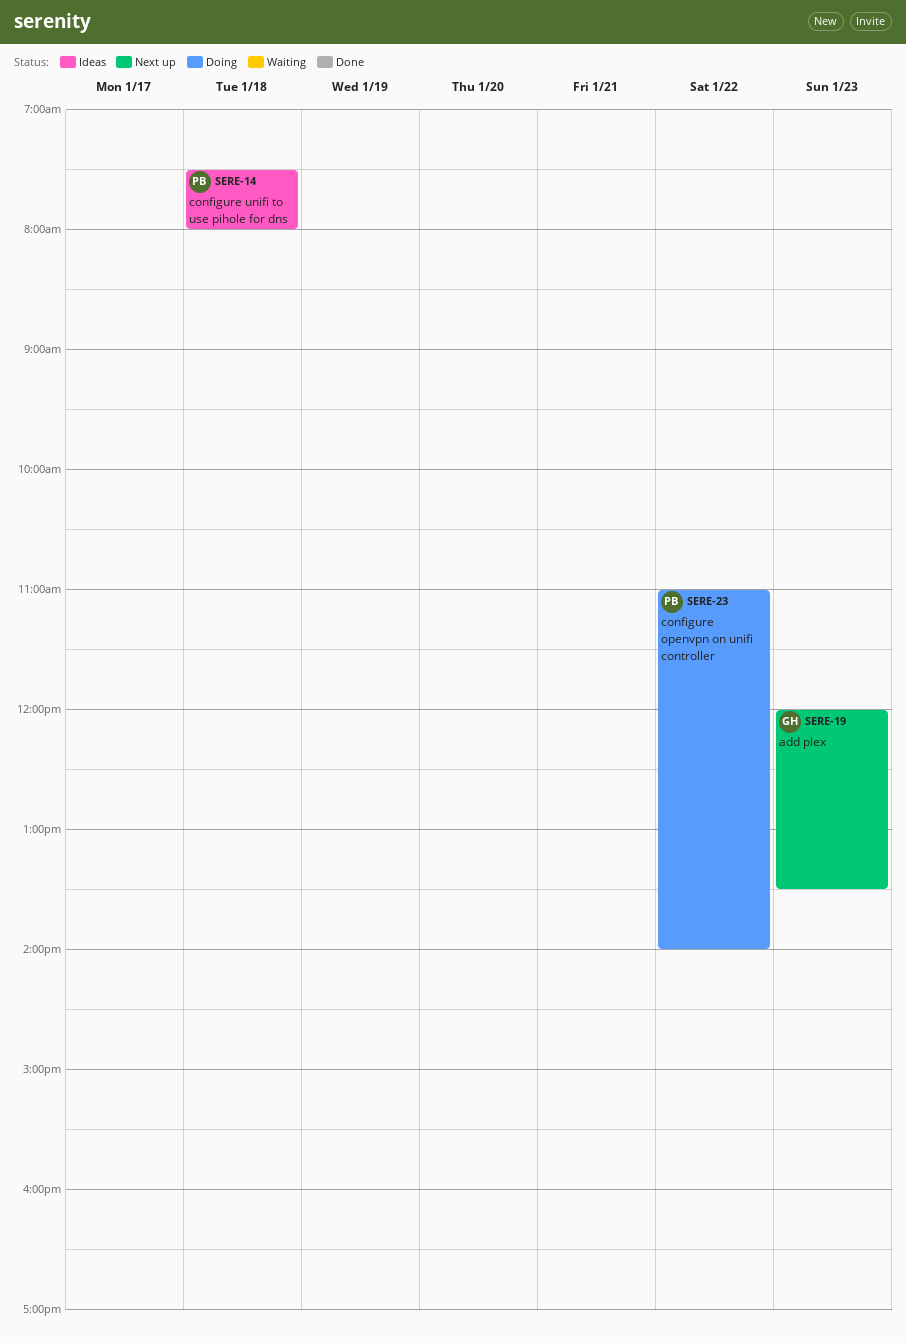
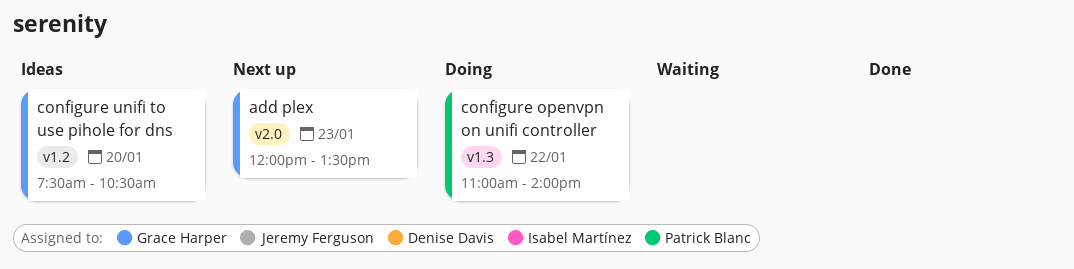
configure unifi to use pihole for dns, owner: Patrick Blanc -> Grace Harper
configure unifi to use pihole for dns, day: Jan 18 -> Jan 20
configure unifi to use pihole for dns, ends: 08:00 -> 10:30

